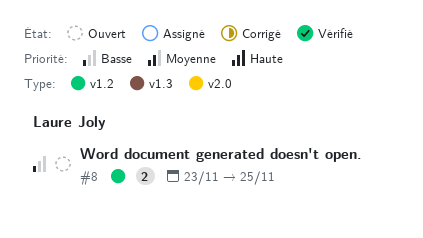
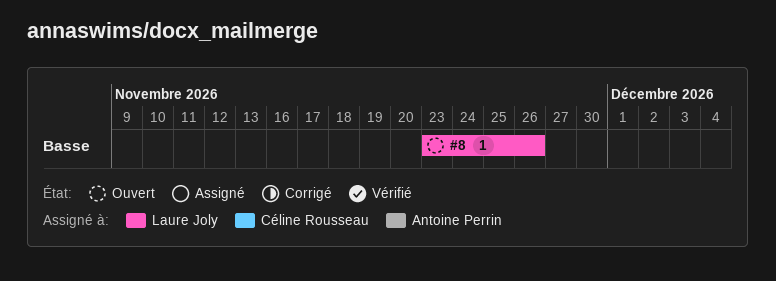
#8, estimate: 2 -> 1
#8, due: Nov 25 -> Nov 26

